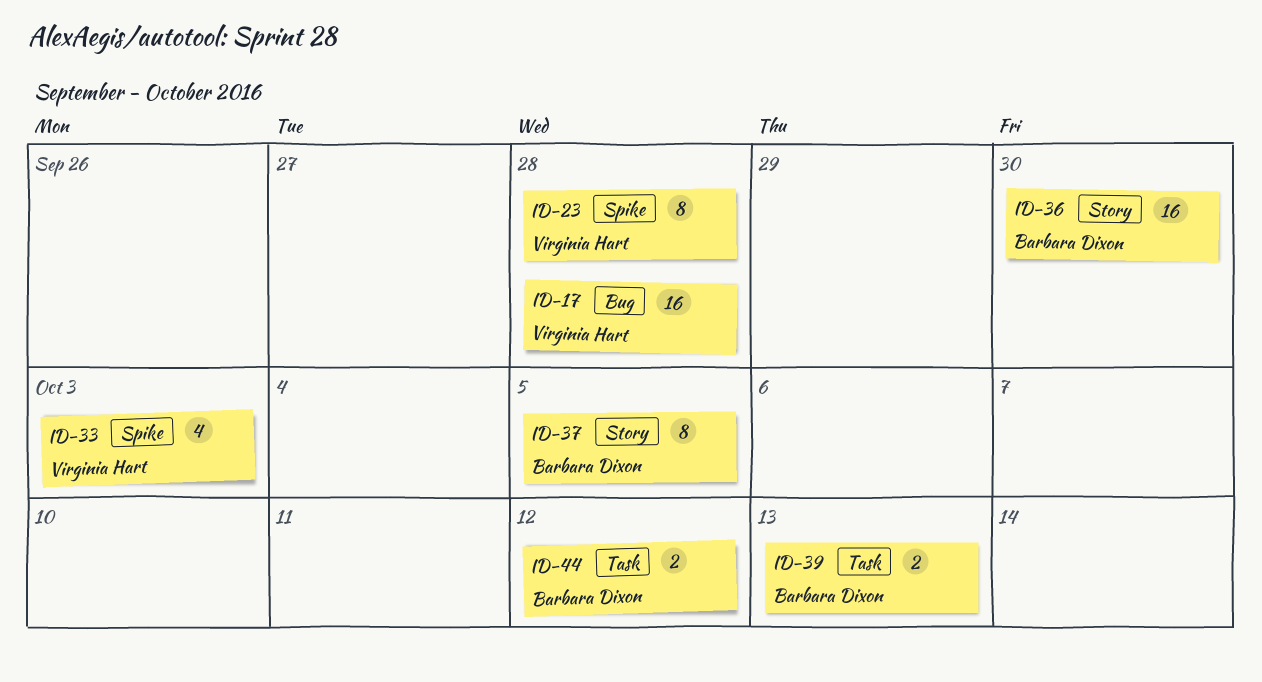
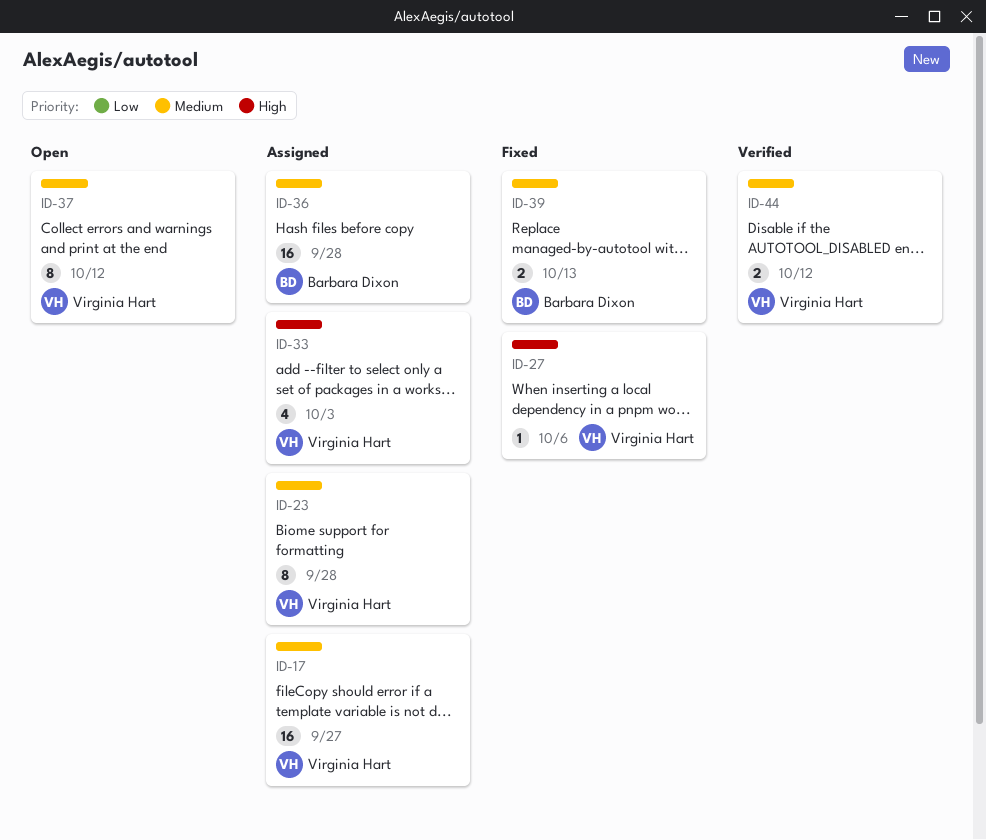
ID-17, due: Sep 28 -> Sep 27
ID-27: none -> present
ID-36, due: Sep 30 -> Sep 28
ID-37, owner: Barbara Dixon -> Virginia Hart
ID-37, due: Oct 5 -> Oct 12
ID-44, owner: Barbara Dixon -> Virginia Hart

